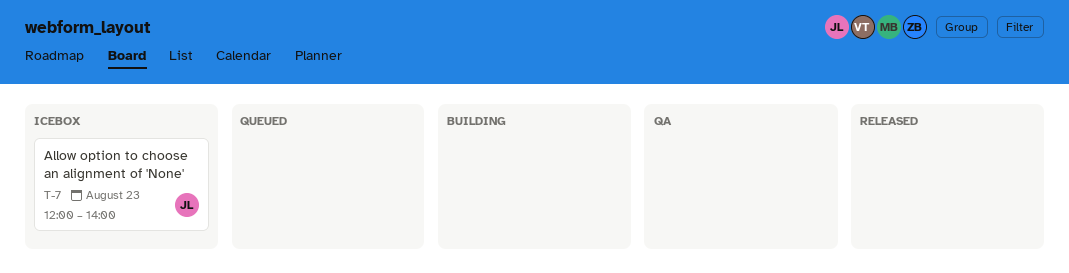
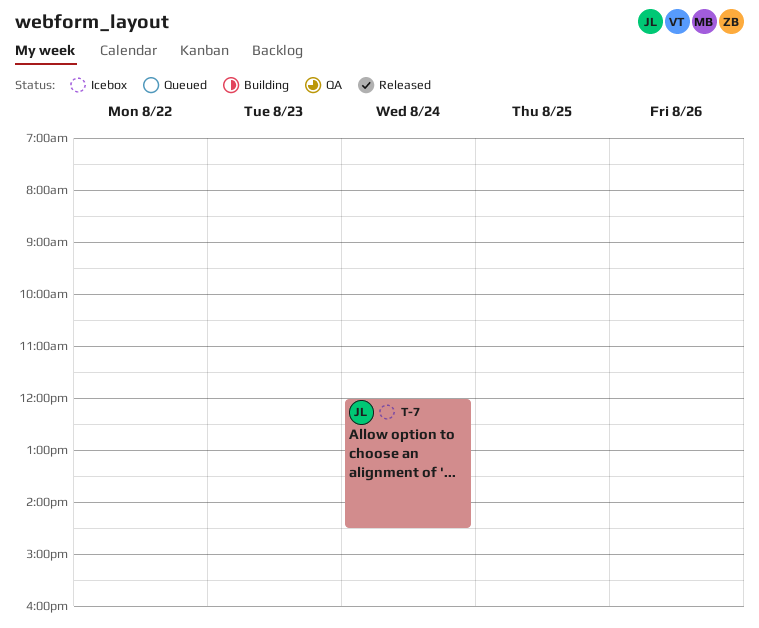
T-7, day: Aug 23 -> Aug 24
T-7, ends: 14:00 -> 14:30

